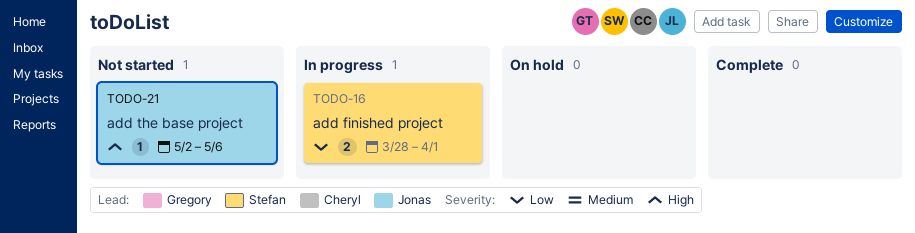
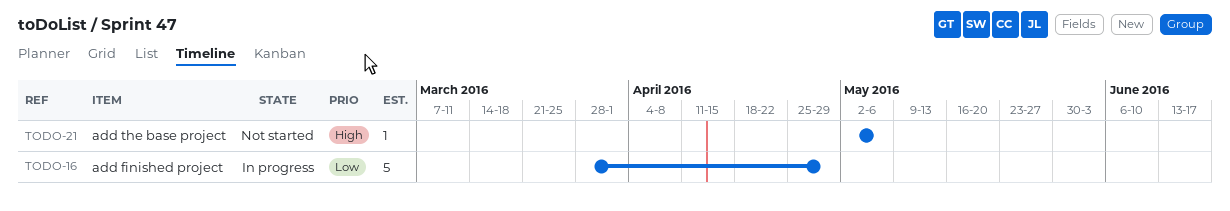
TODO-16, estimate: 2 -> 5
TODO-16, due: Apr 1 -> Apr 29

